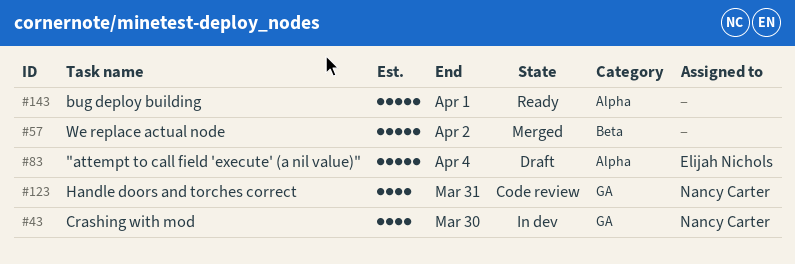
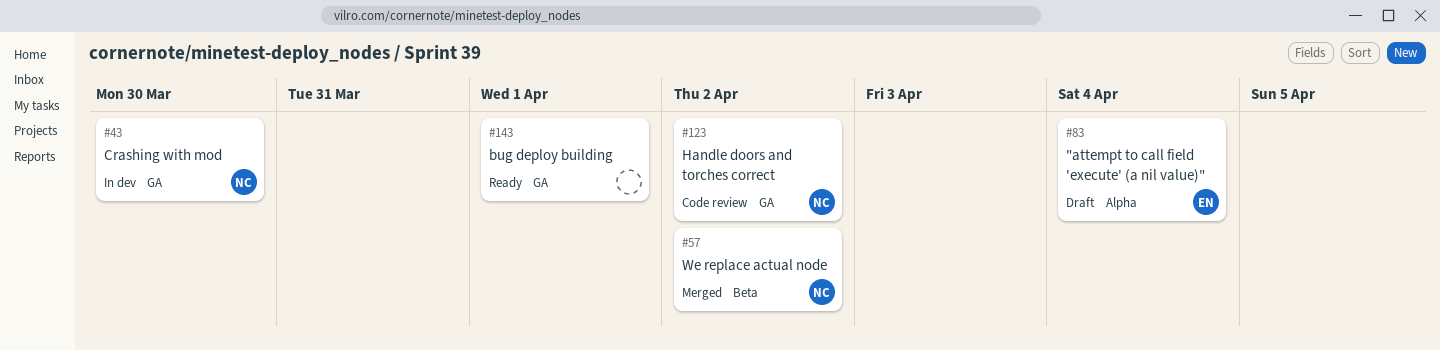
#57, owner: none -> Nancy Carter
#123, due: Mar 31 -> Apr 2
#143, label: Alpha -> GA

